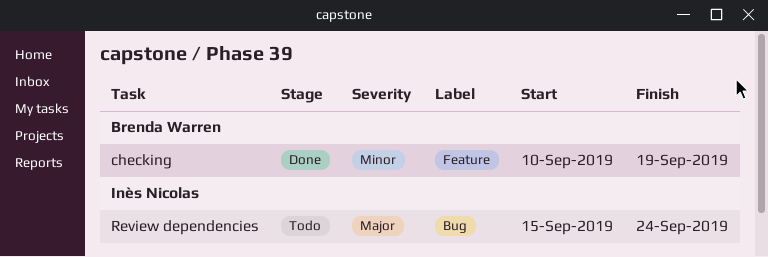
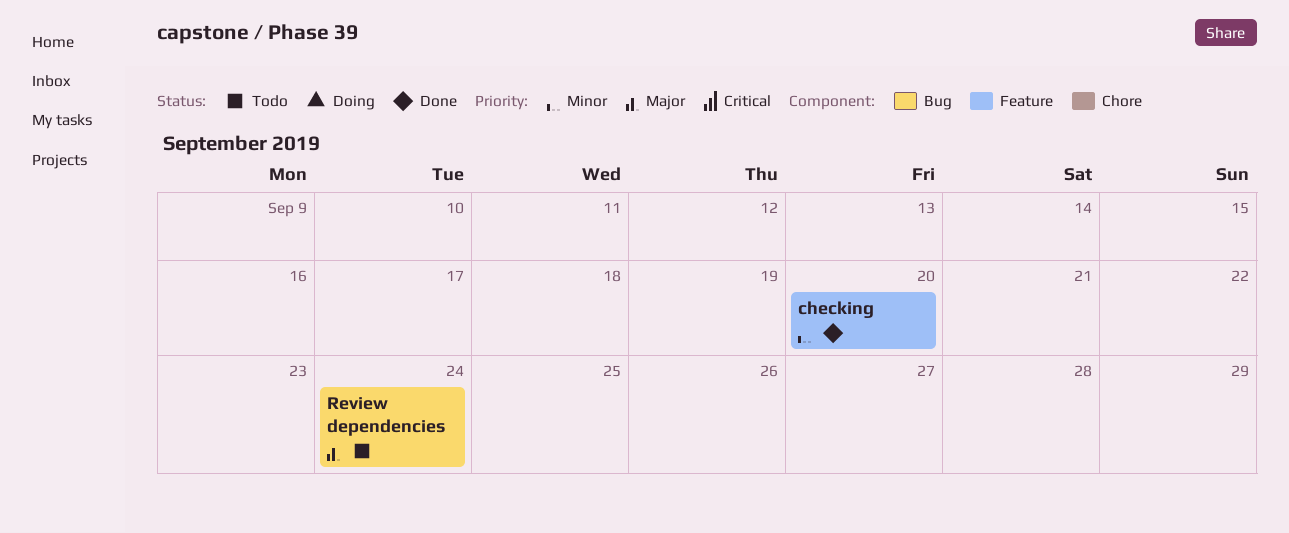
checking, due: Sep 19 -> Sep 20

